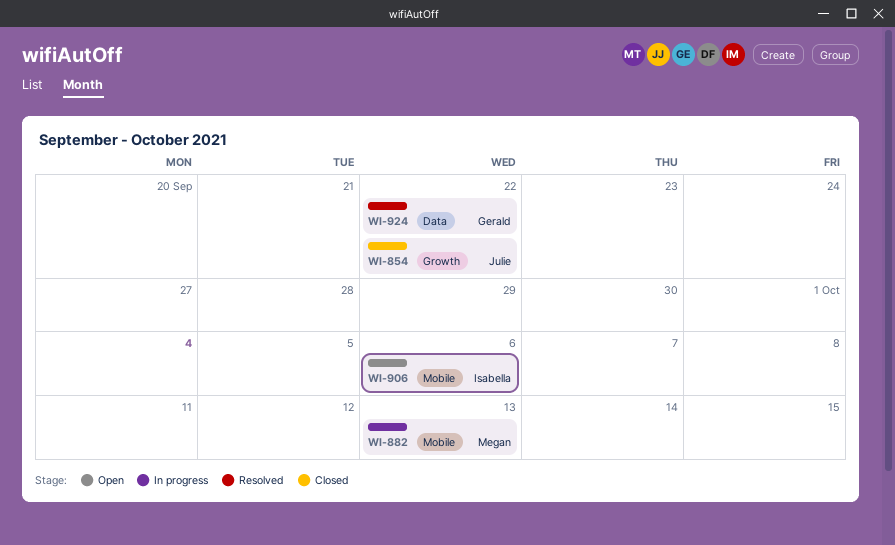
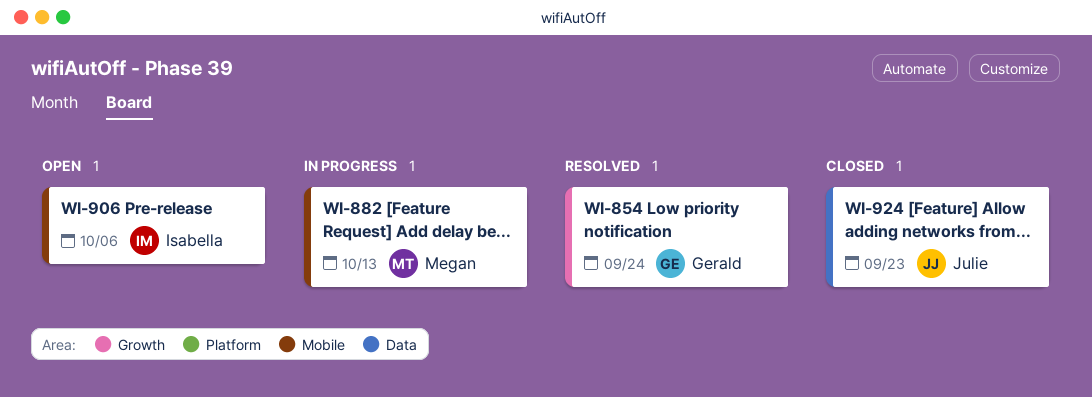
WI-854, status: Closed -> Resolved
WI-854, owner: Julie -> Gerald
WI-854, due: Sep 22 -> Sep 24
WI-924, status: Resolved -> Closed
WI-924, owner: Gerald -> Julie
WI-924, due: Sep 22 -> Sep 23

